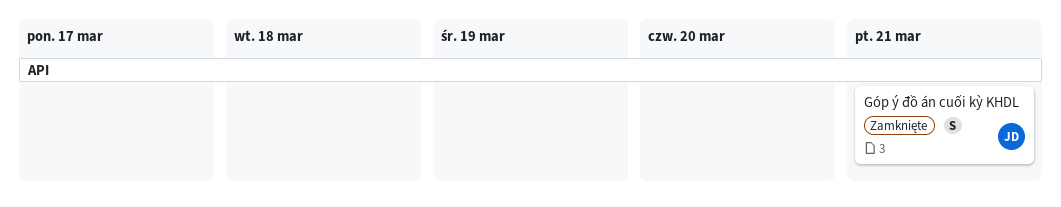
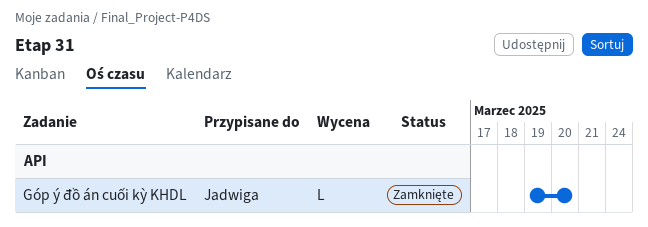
Góp ý đồ án cuối kỳ KHDL, estimate: S -> L
Góp ý đồ án cuối kỳ KHDL, due: Mar 21 -> Mar 20

